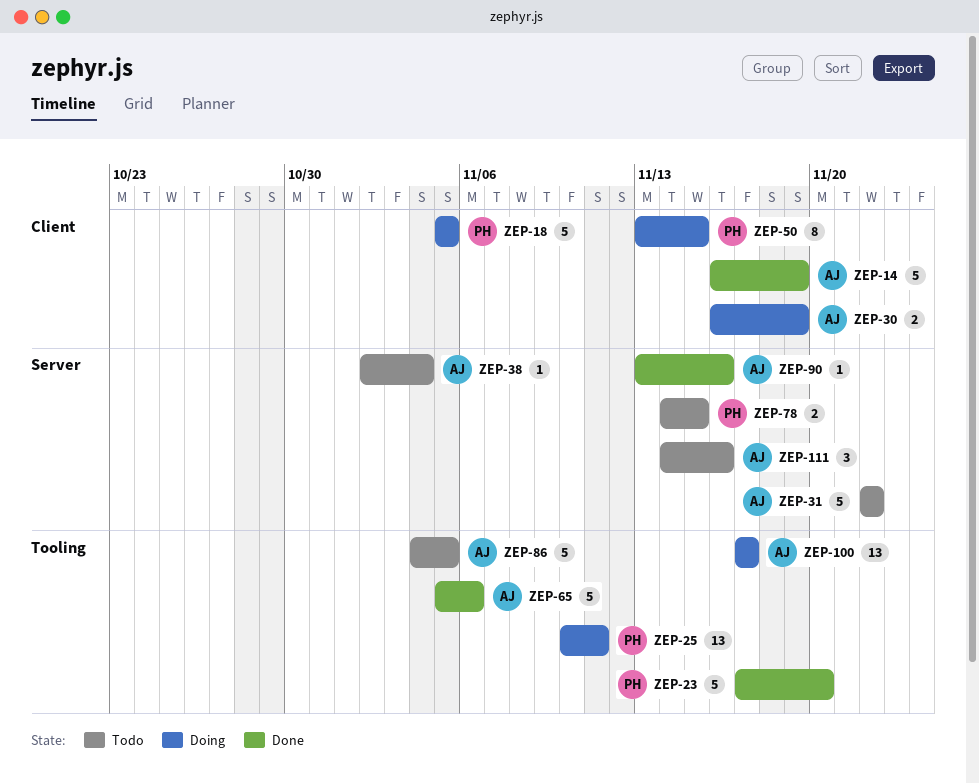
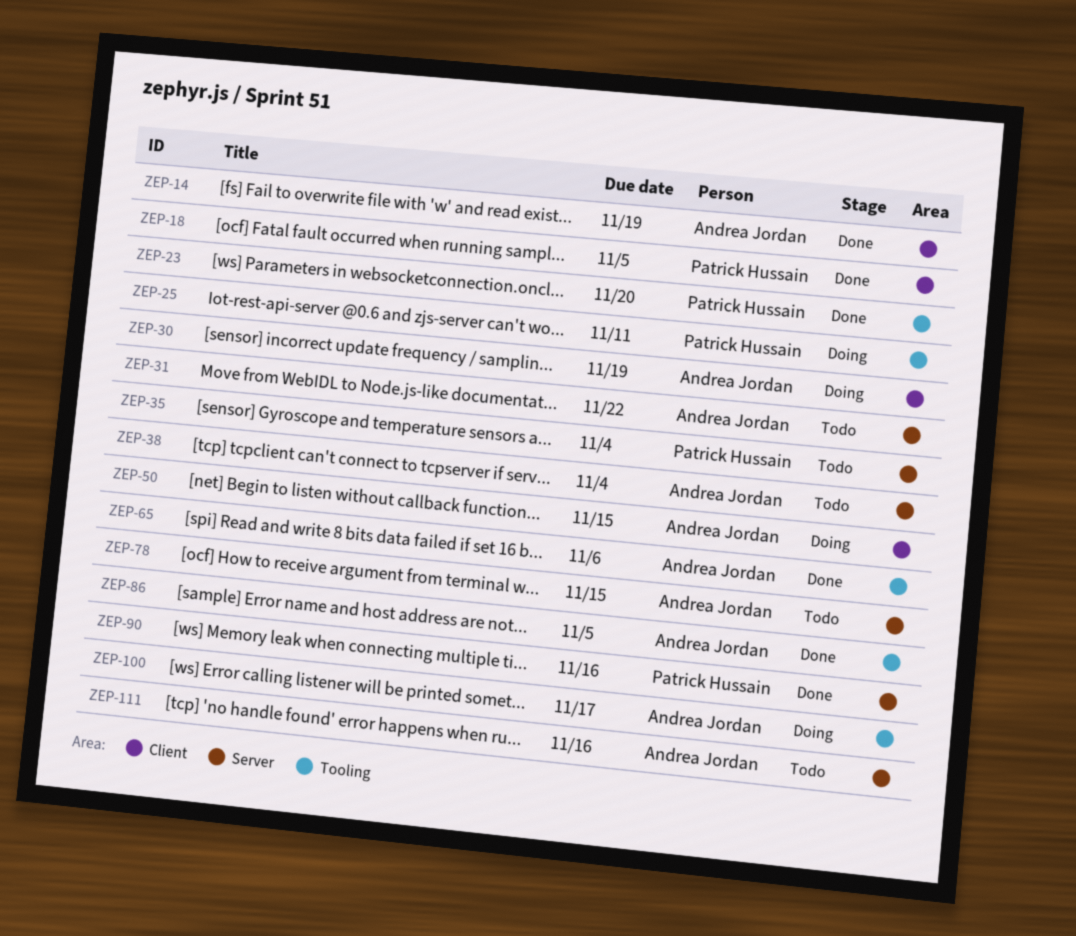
ZEP-18, status: Doing -> Done
ZEP-35: none -> present
ZEP-50, owner: Patrick Hussain -> Andrea Jordan
ZEP-78, owner: Patrick Hussain -> Andrea Jordan
ZEP-86, status: Todo -> Done
ZEP-90, owner: Andrea Jordan -> Patrick Hussain

